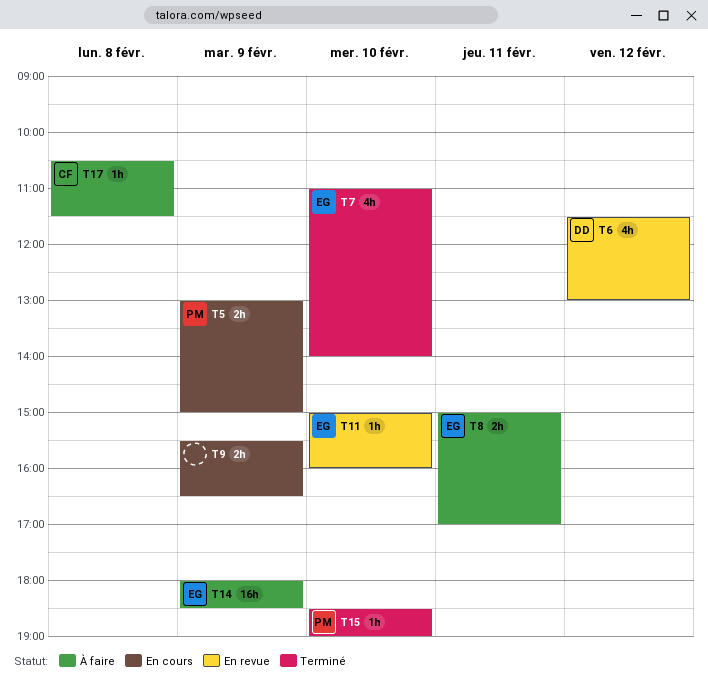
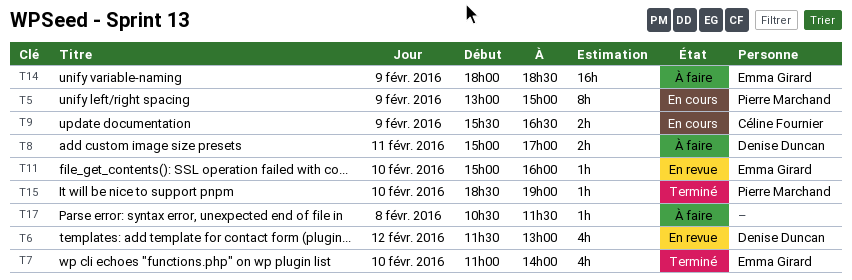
T5, estimate: 2h -> 8h
T8, owner: Emma Girard -> Denise Duncan
T9, owner: none -> Céline Fournier
T17, owner: Céline Fournier -> none

